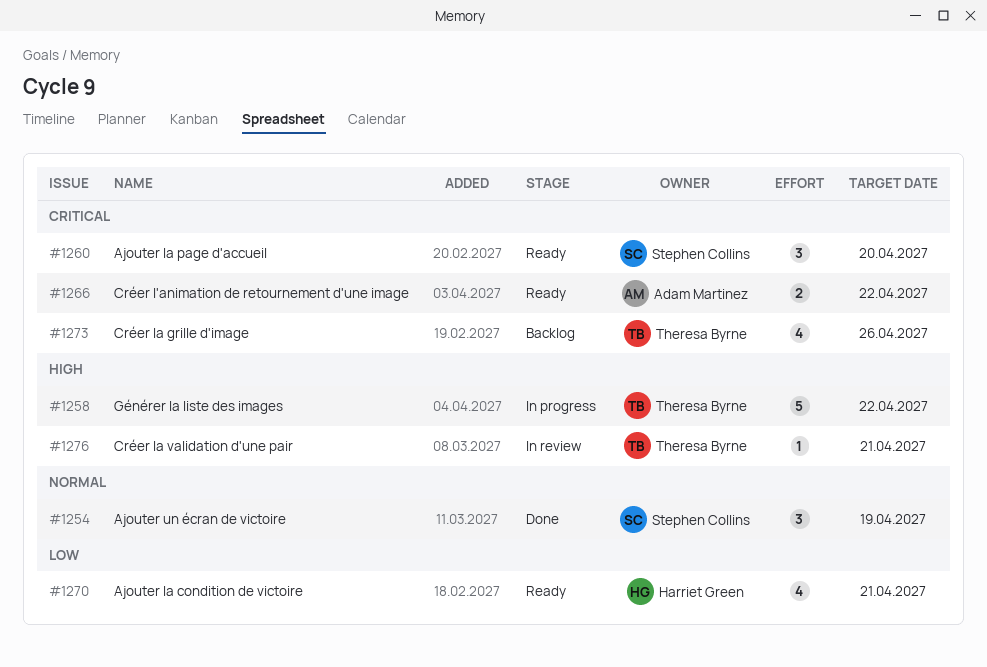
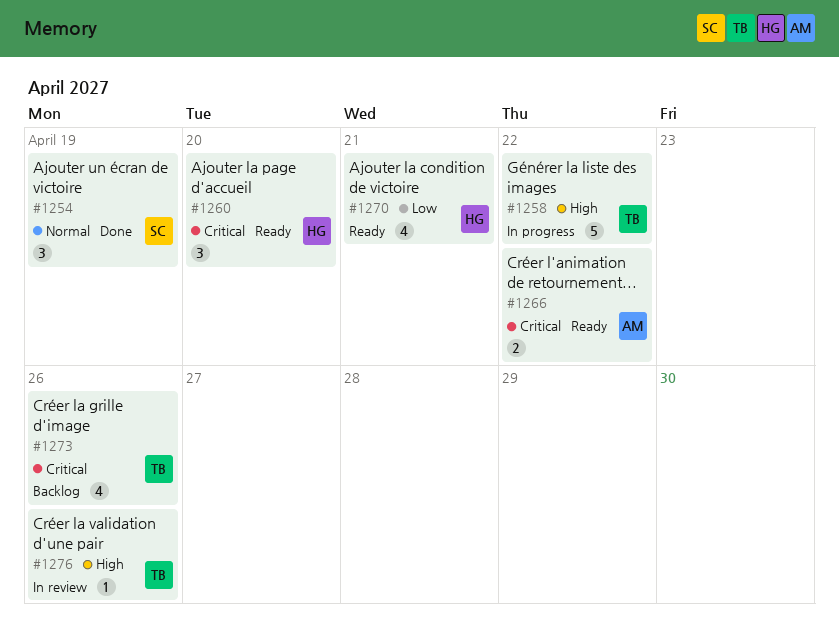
#1260, owner: Stephen Collins -> Harriet Green
#1276, due: Apr 21 -> Apr 26

